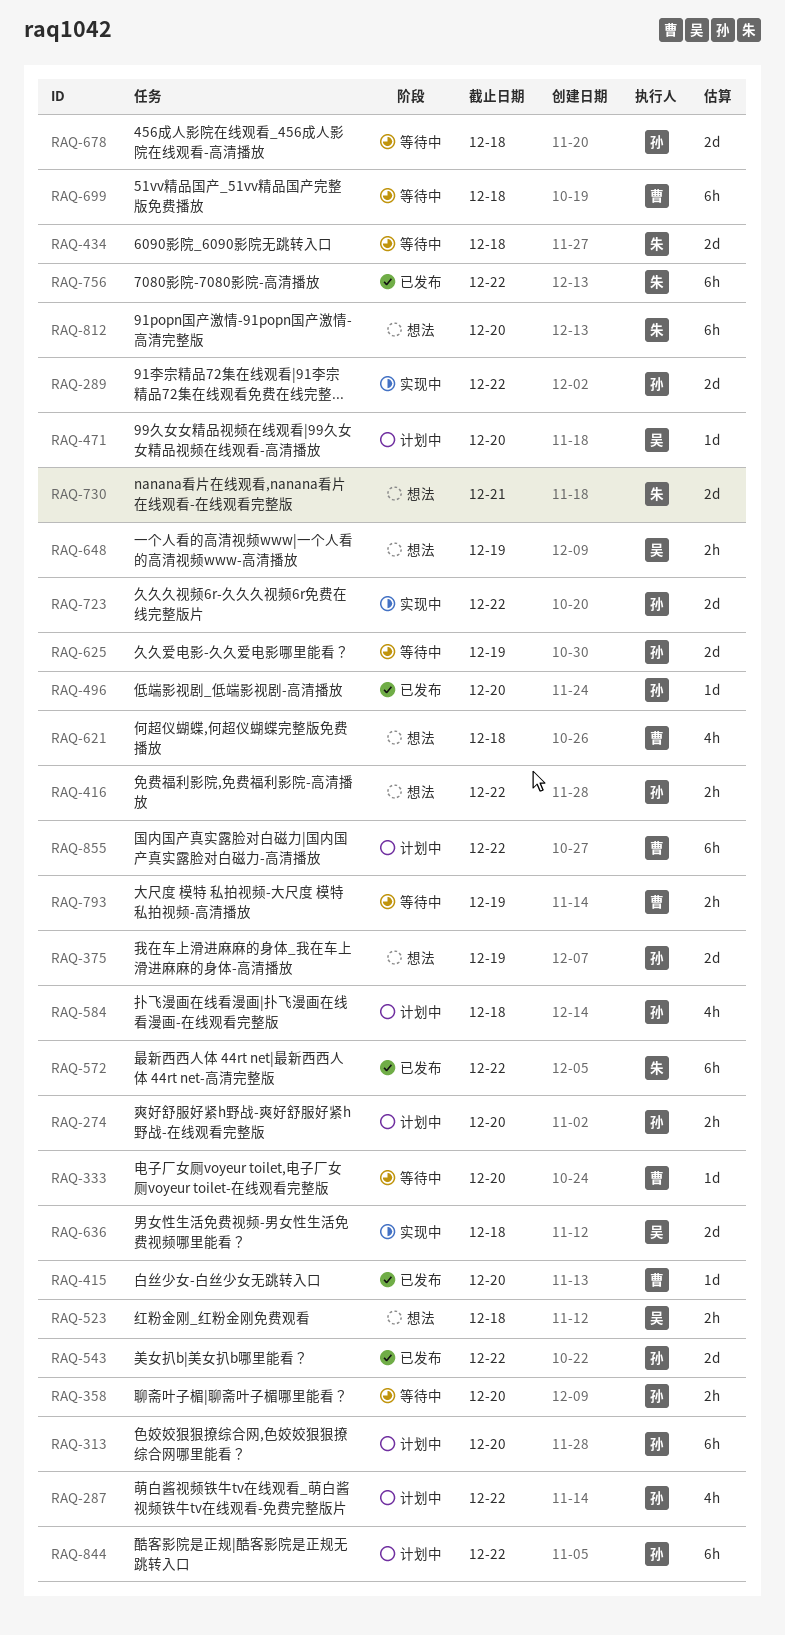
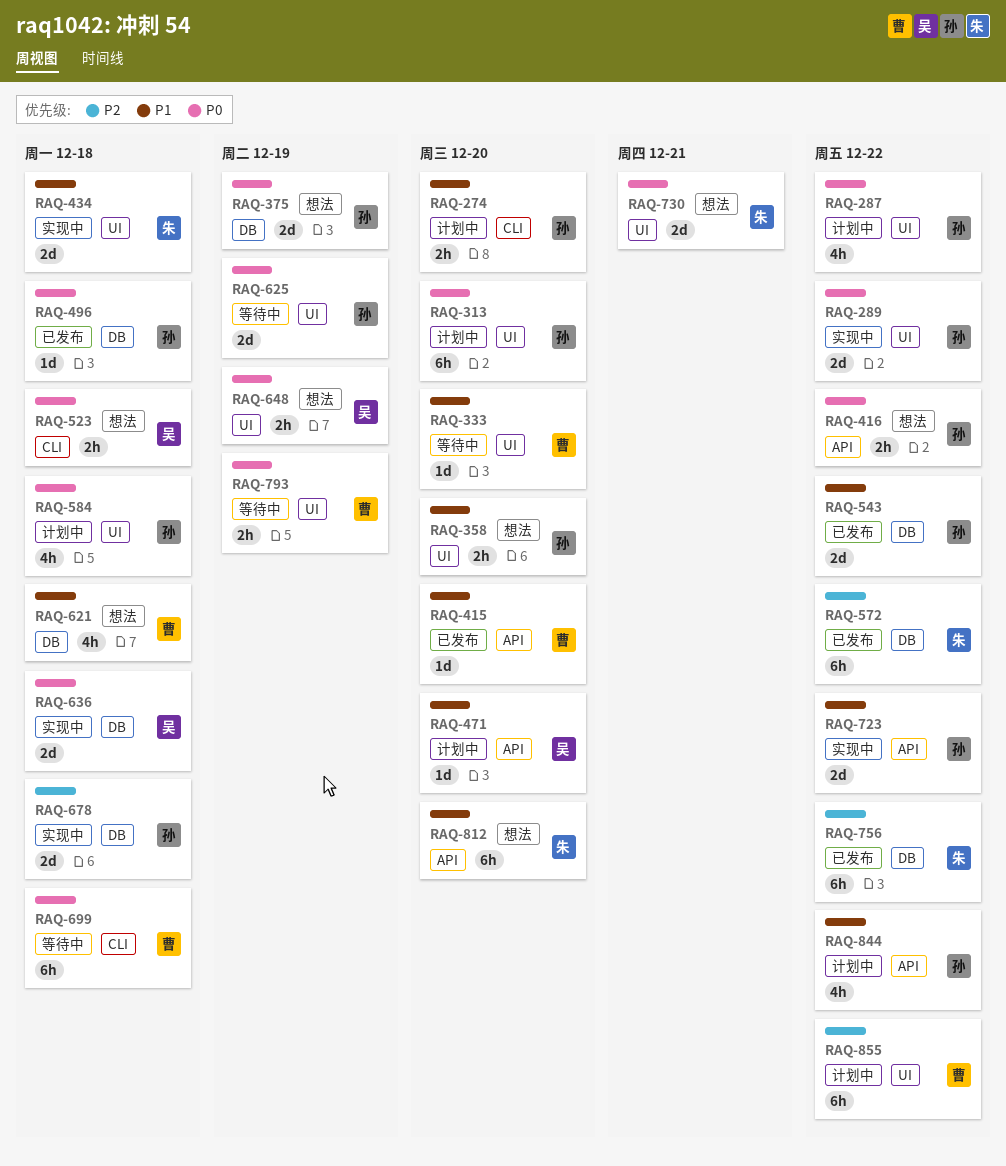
RAQ-358, status: 等待中 -> 想法
RAQ-434, status: 等待中 -> 实现中
RAQ-496, due: Dec 20 -> Dec 18
RAQ-678, status: 等待中 -> 实现中
RAQ-844, estimate: 6h -> 4h

